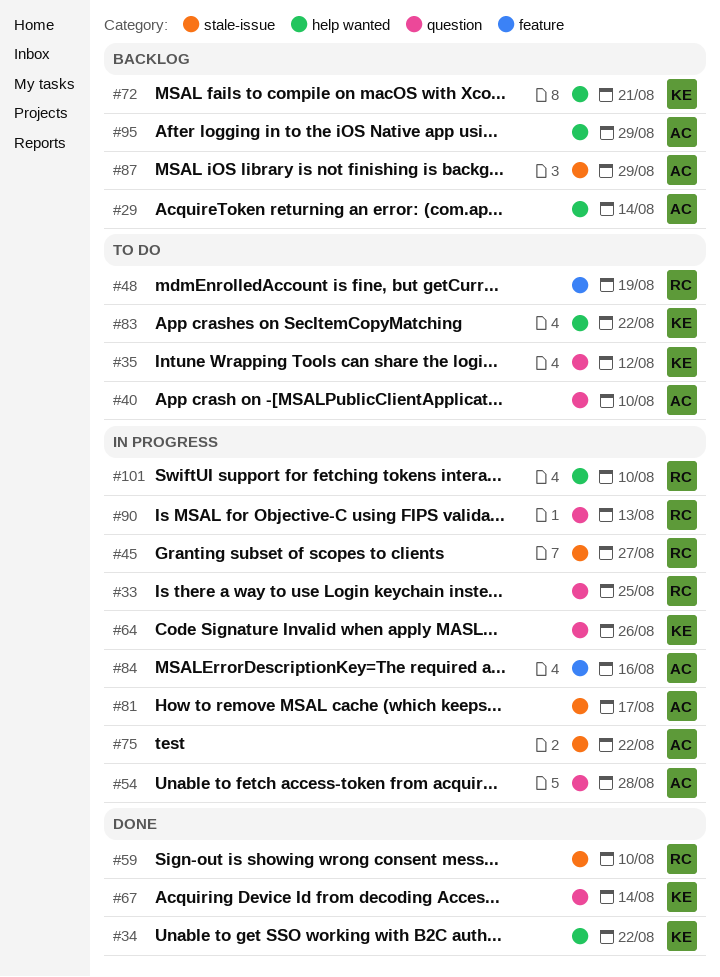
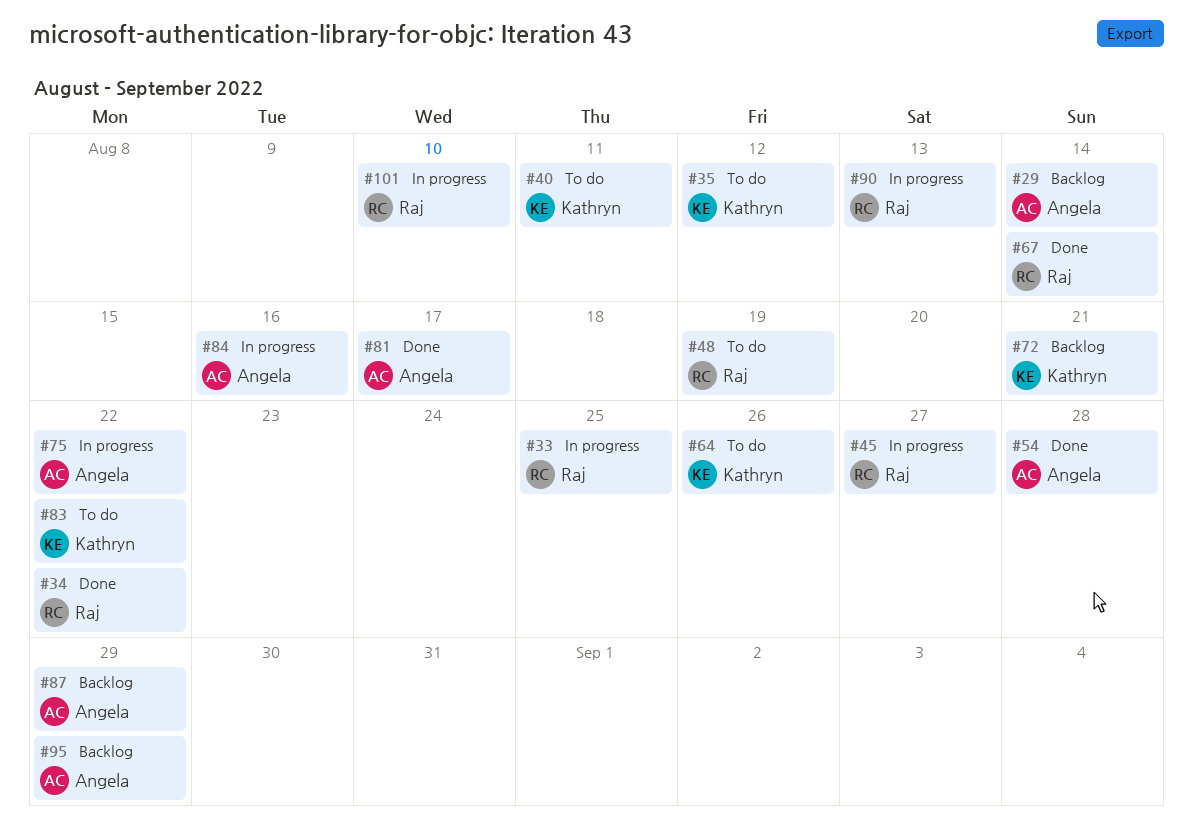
#34, owner: Kathryn -> Raj
#40, owner: Angela -> Kathryn
#40, due: Aug 10 -> Aug 11
#54, status: In progress -> Done
#59: present -> none
#64, status: In progress -> To do
#67, owner: Kathryn -> Raj
#81, status: In progress -> Done

